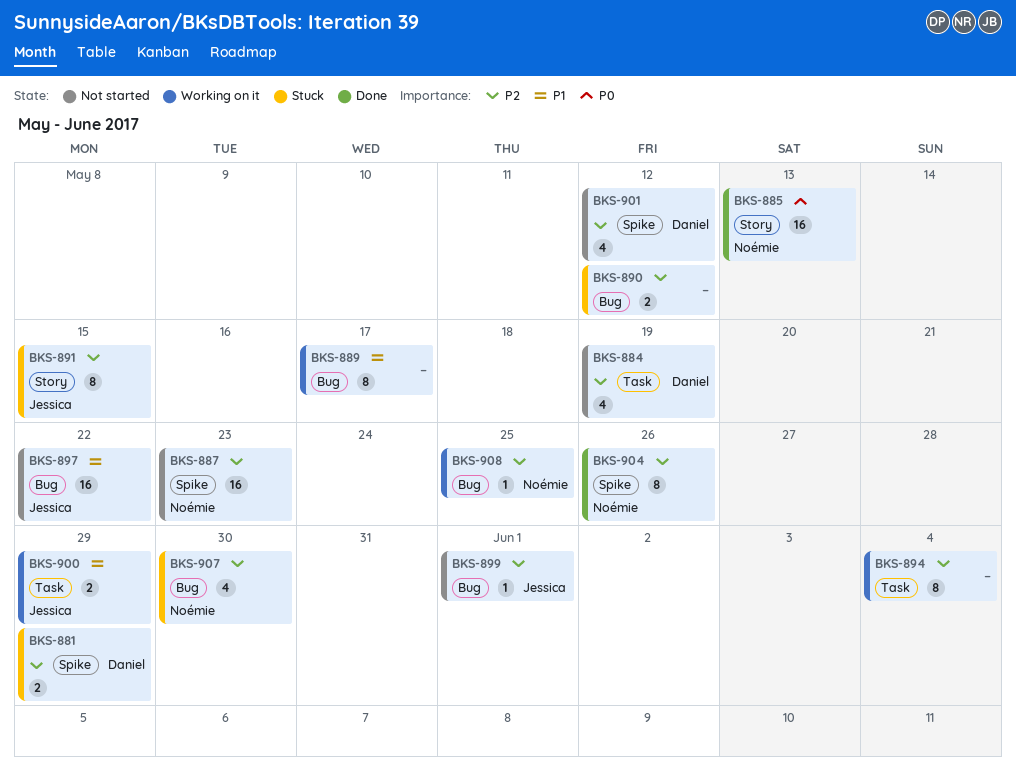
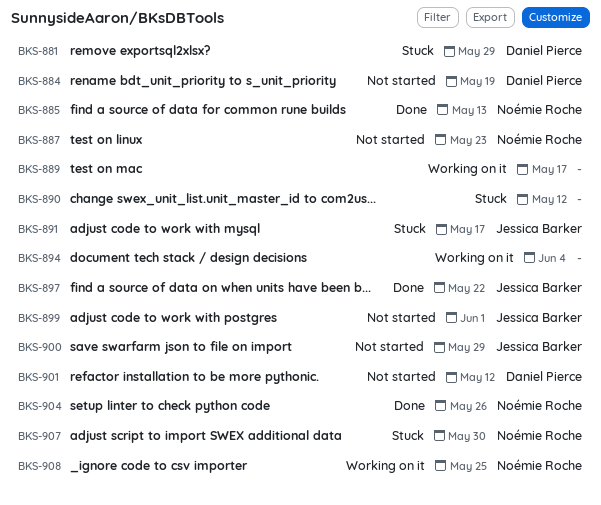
BKS-891, due: May 15 -> May 17
BKS-897, status: Not started -> Done
BKS-900, status: Working on it -> Not started

